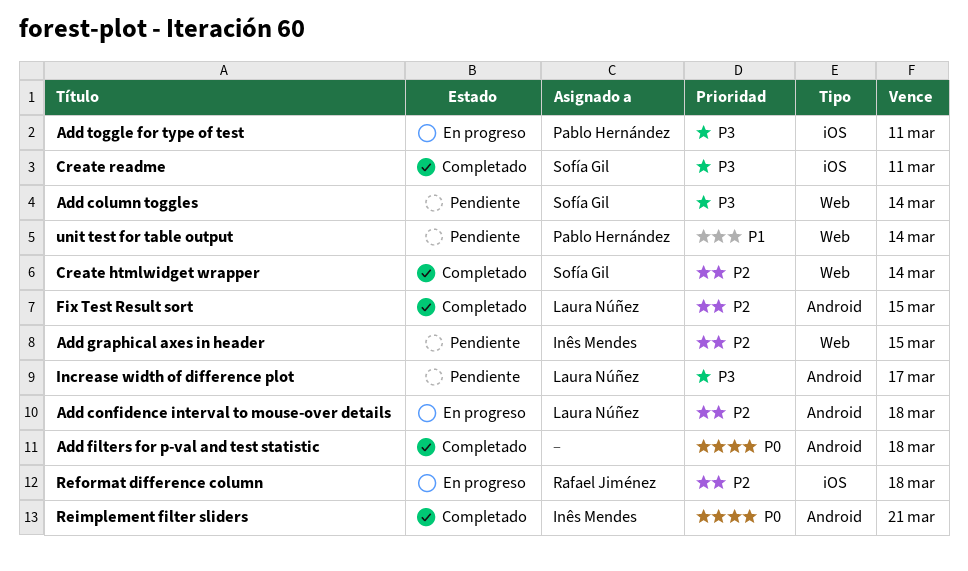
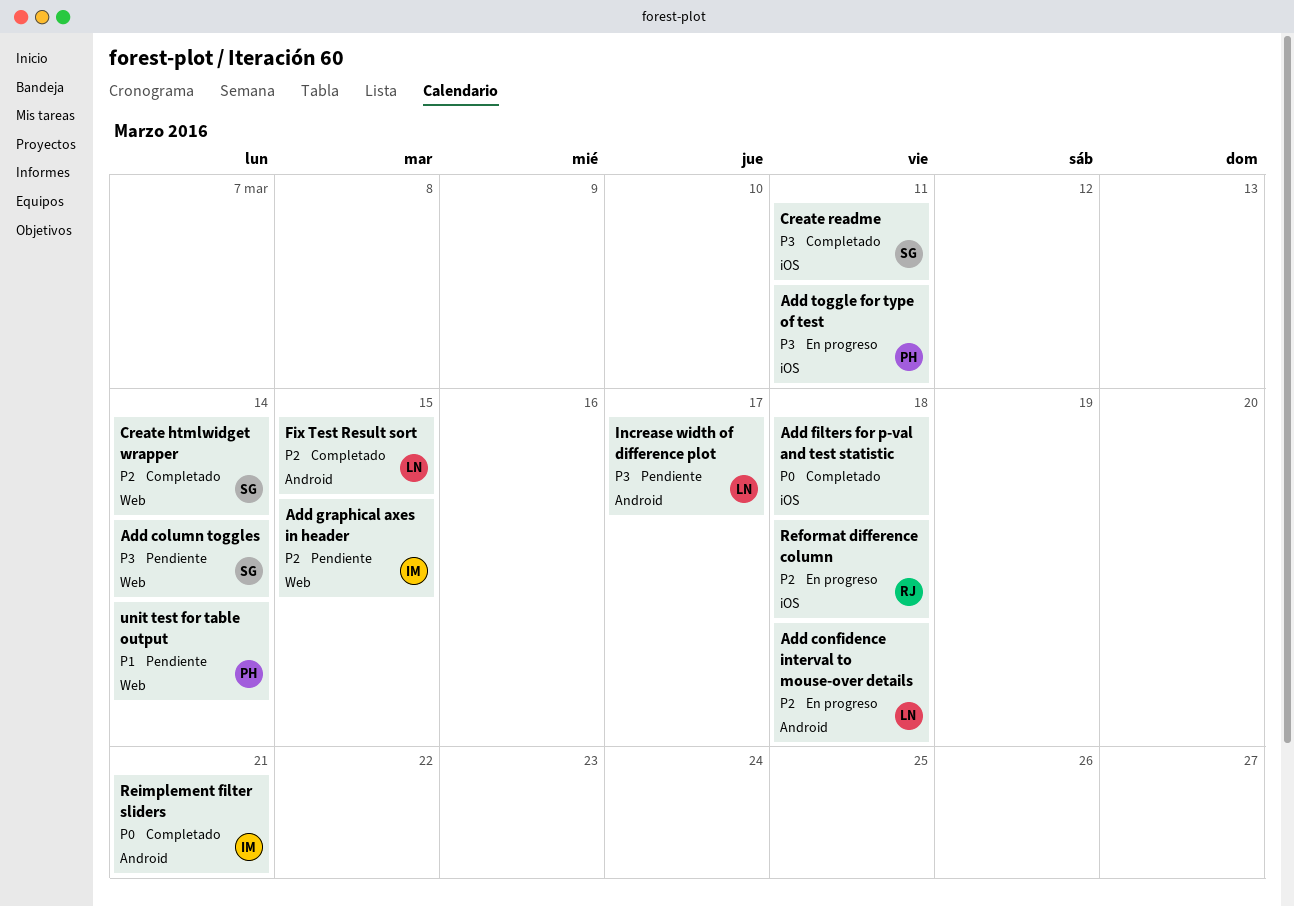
Add filters for p-val and test statistic, label: Android -> iOS

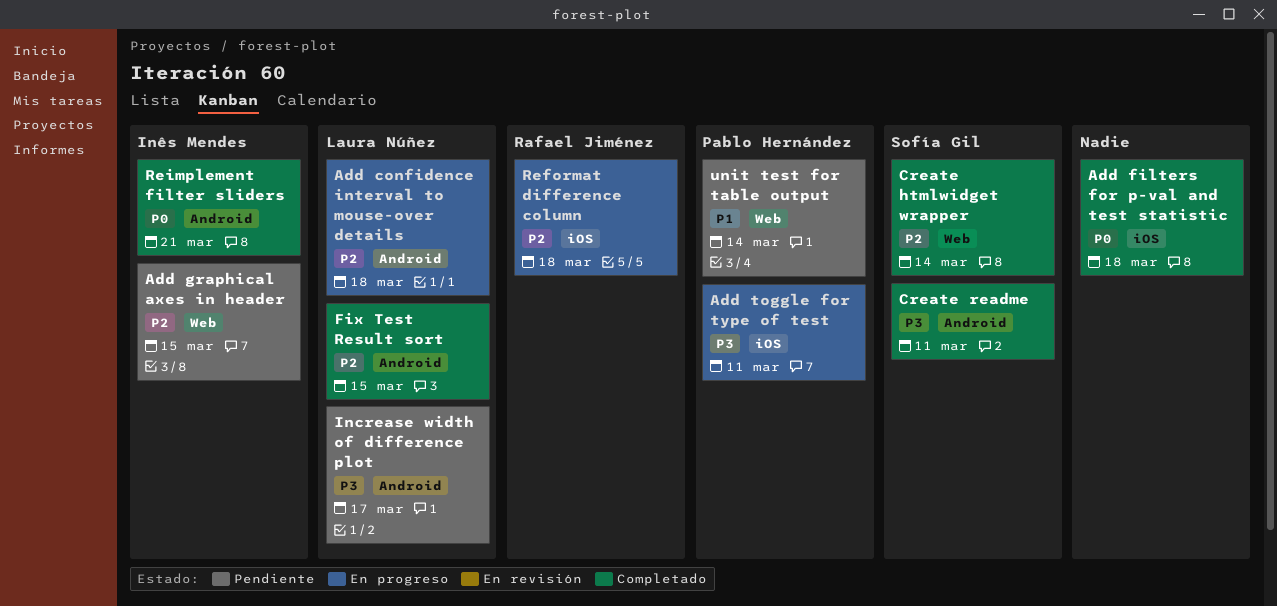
Add column toggles: present -> none
Create readme, label: iOS -> Android

